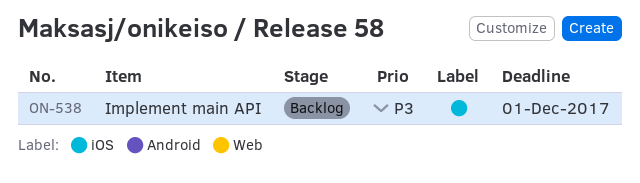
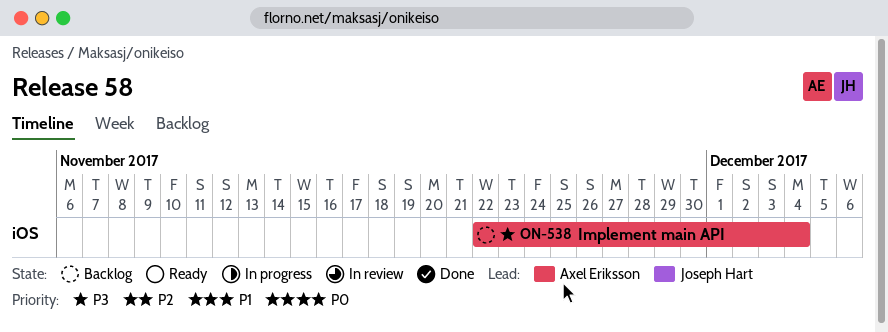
ON-538, due: Dec 1 -> Dec 4

